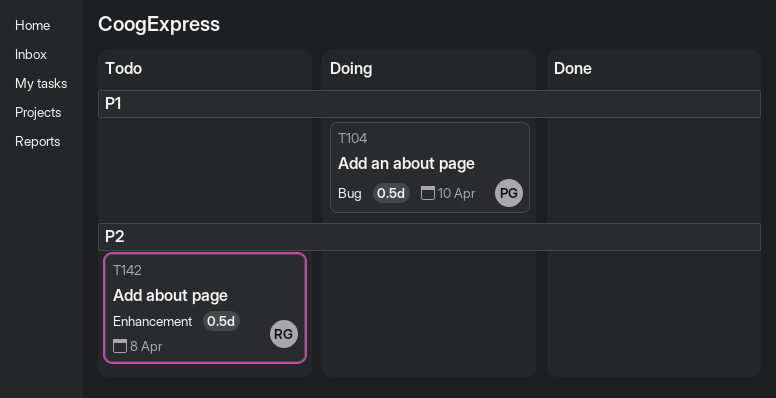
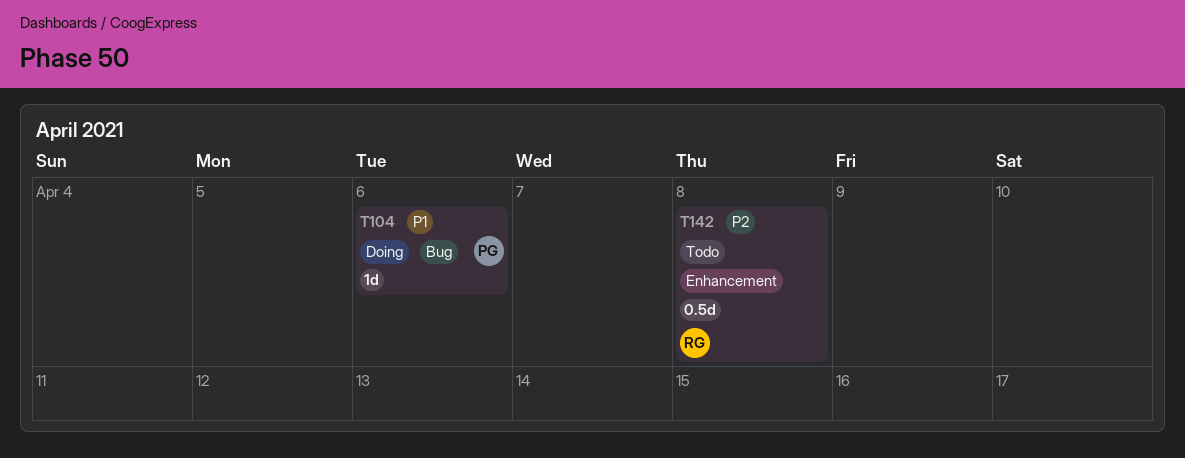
T104, estimate: 0.5d -> 1d
T104, due: Apr 10 -> Apr 6

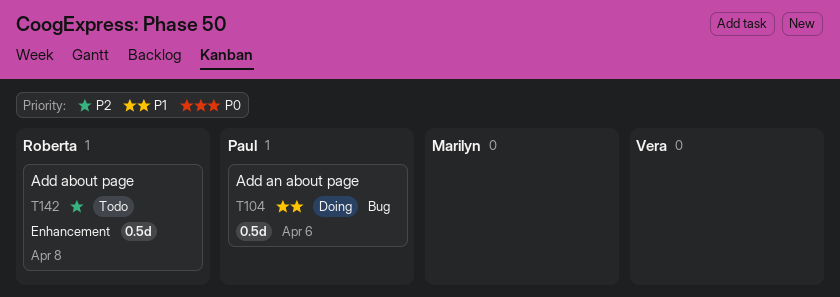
T104, estimate: 1d -> 0.5d

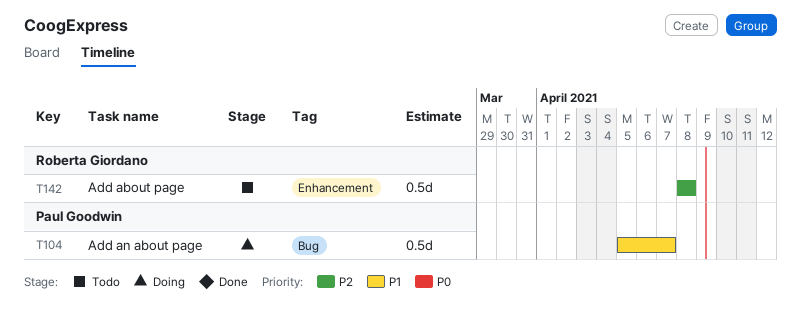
T104, due: Apr 6 -> Apr 7

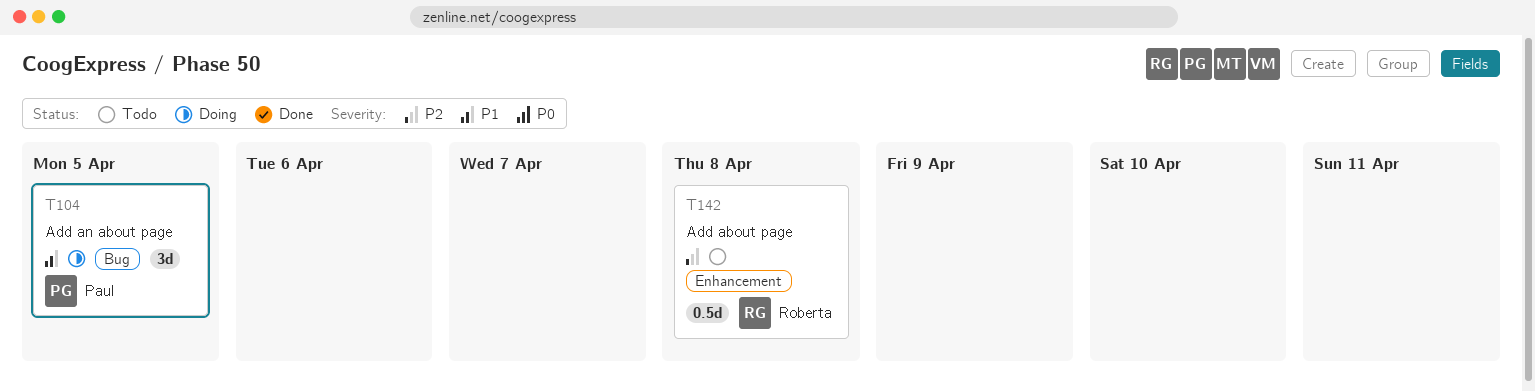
T104, estimate: 0.5d -> 3d
T104, due: Apr 7 -> Apr 5

